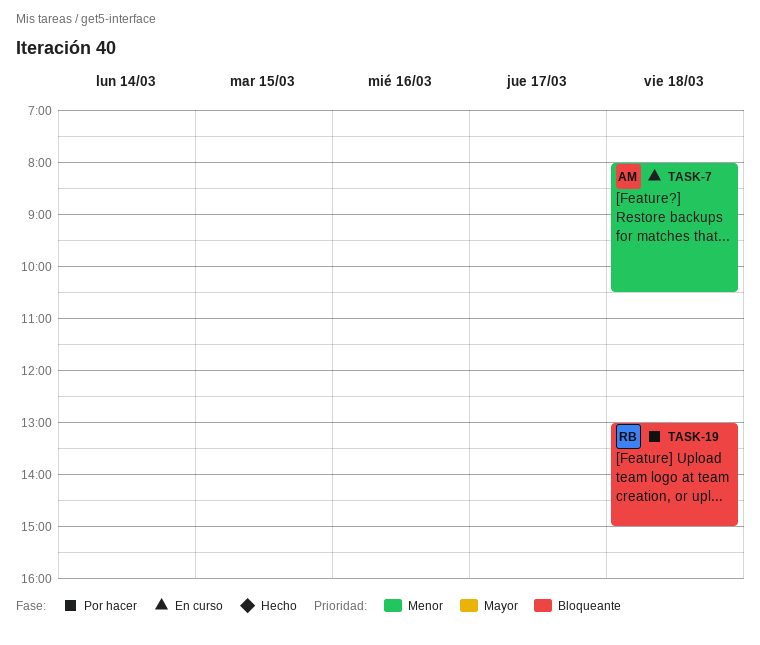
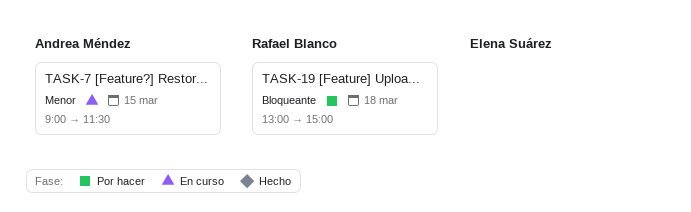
TASK-7, day: Mar 18 -> Mar 15
TASK-7, begins: 08:00 -> 09:00
TASK-7, ends: 10:30 -> 11:30

